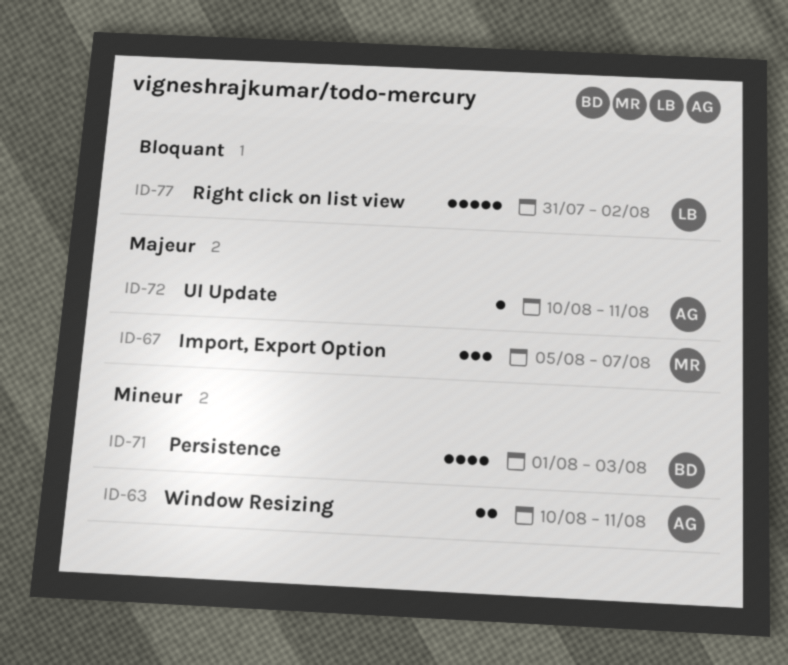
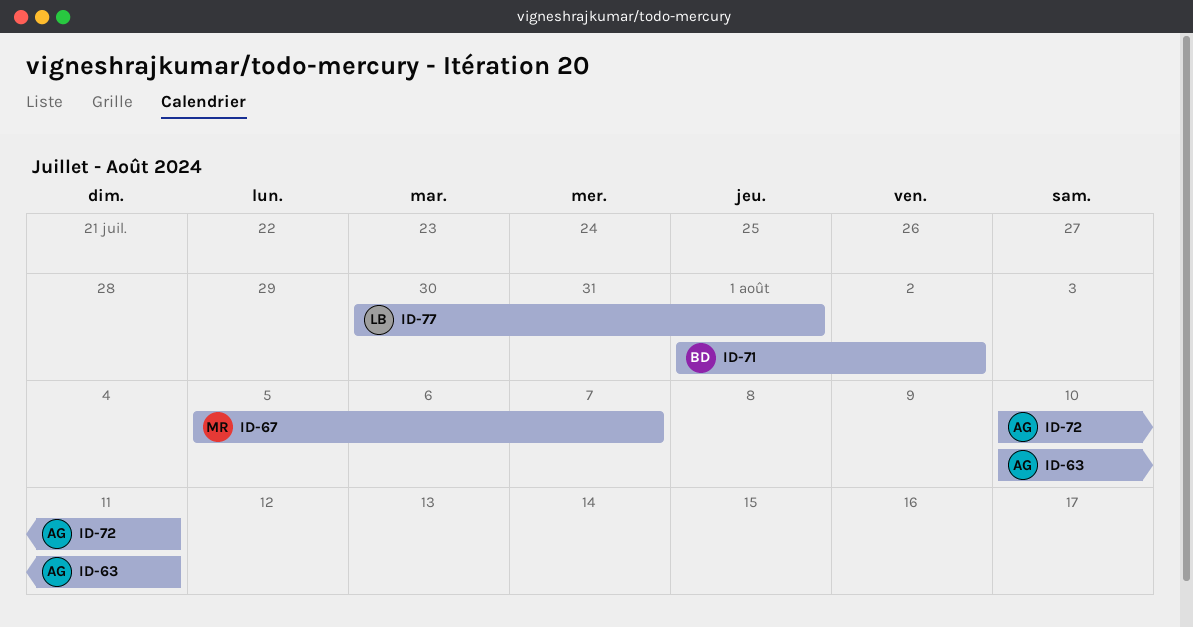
ID-71, due: Aug 3 -> Aug 2
ID-77, start: Jul 31 -> Jul 30
ID-77, due: Aug 2 -> Aug 1

